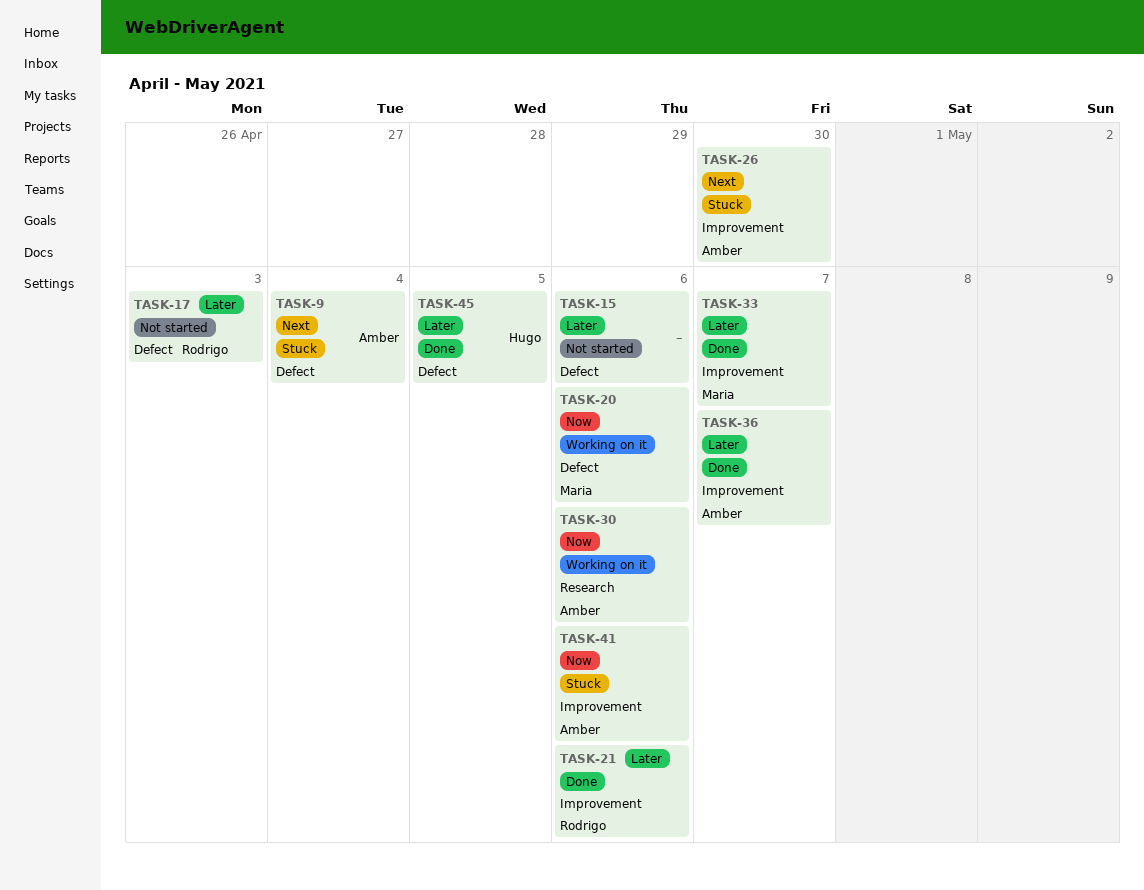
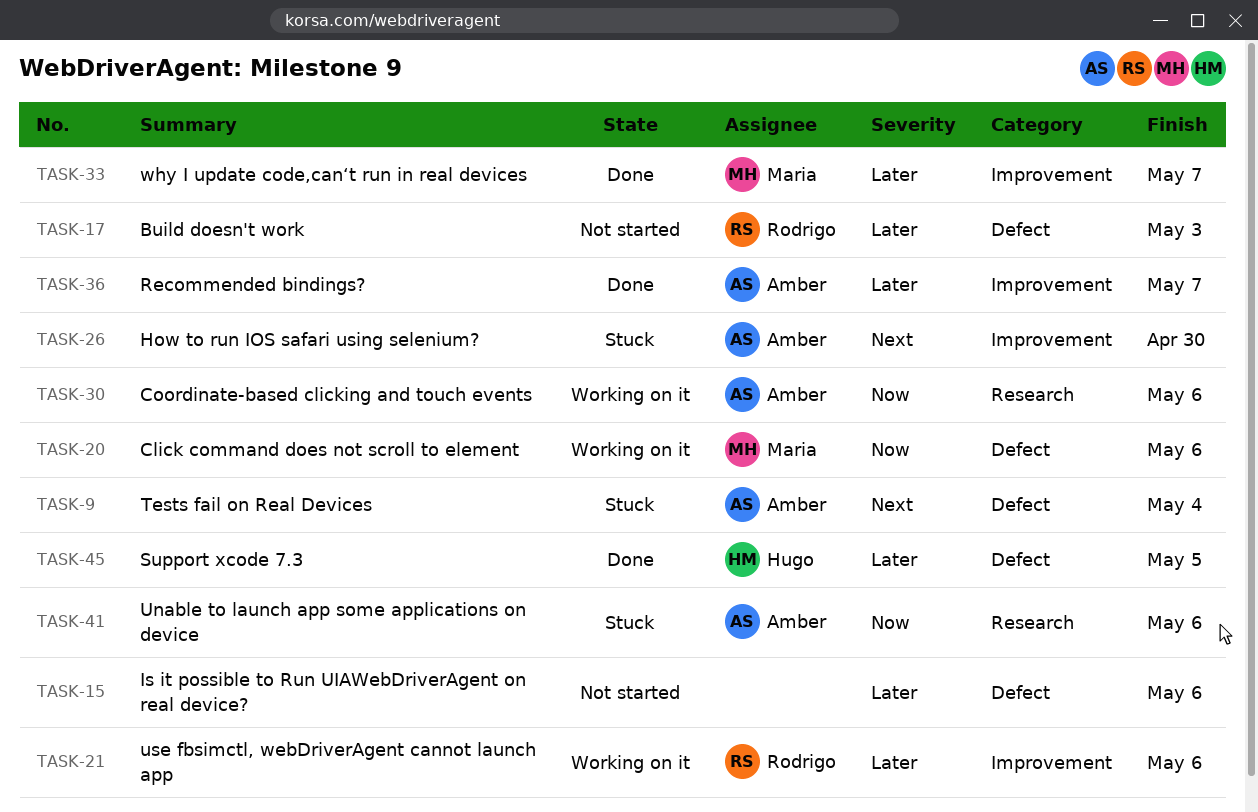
TASK-21, status: Done -> Working on it
TASK-41, label: Improvement -> Research

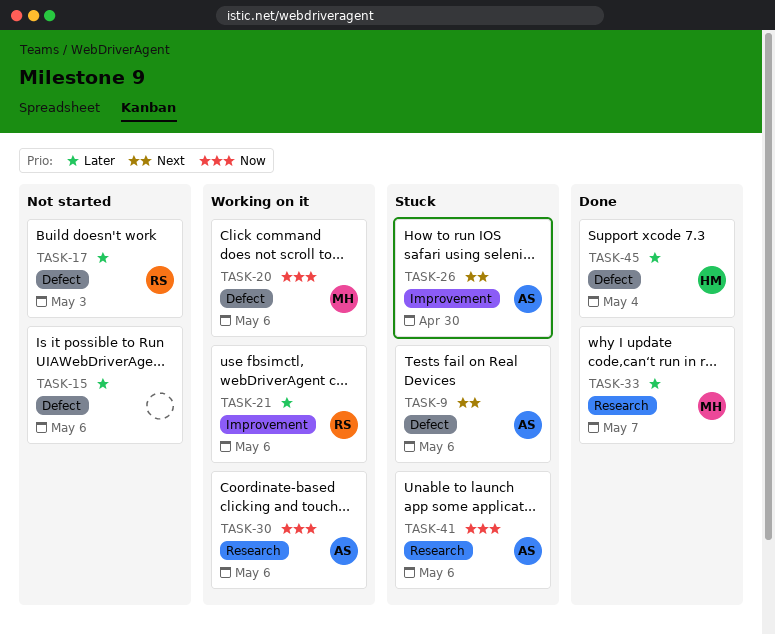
TASK-9, due: May 4 -> May 6
TASK-33, label: Improvement -> Research
TASK-36: present -> none
TASK-45, due: May 5 -> May 4

